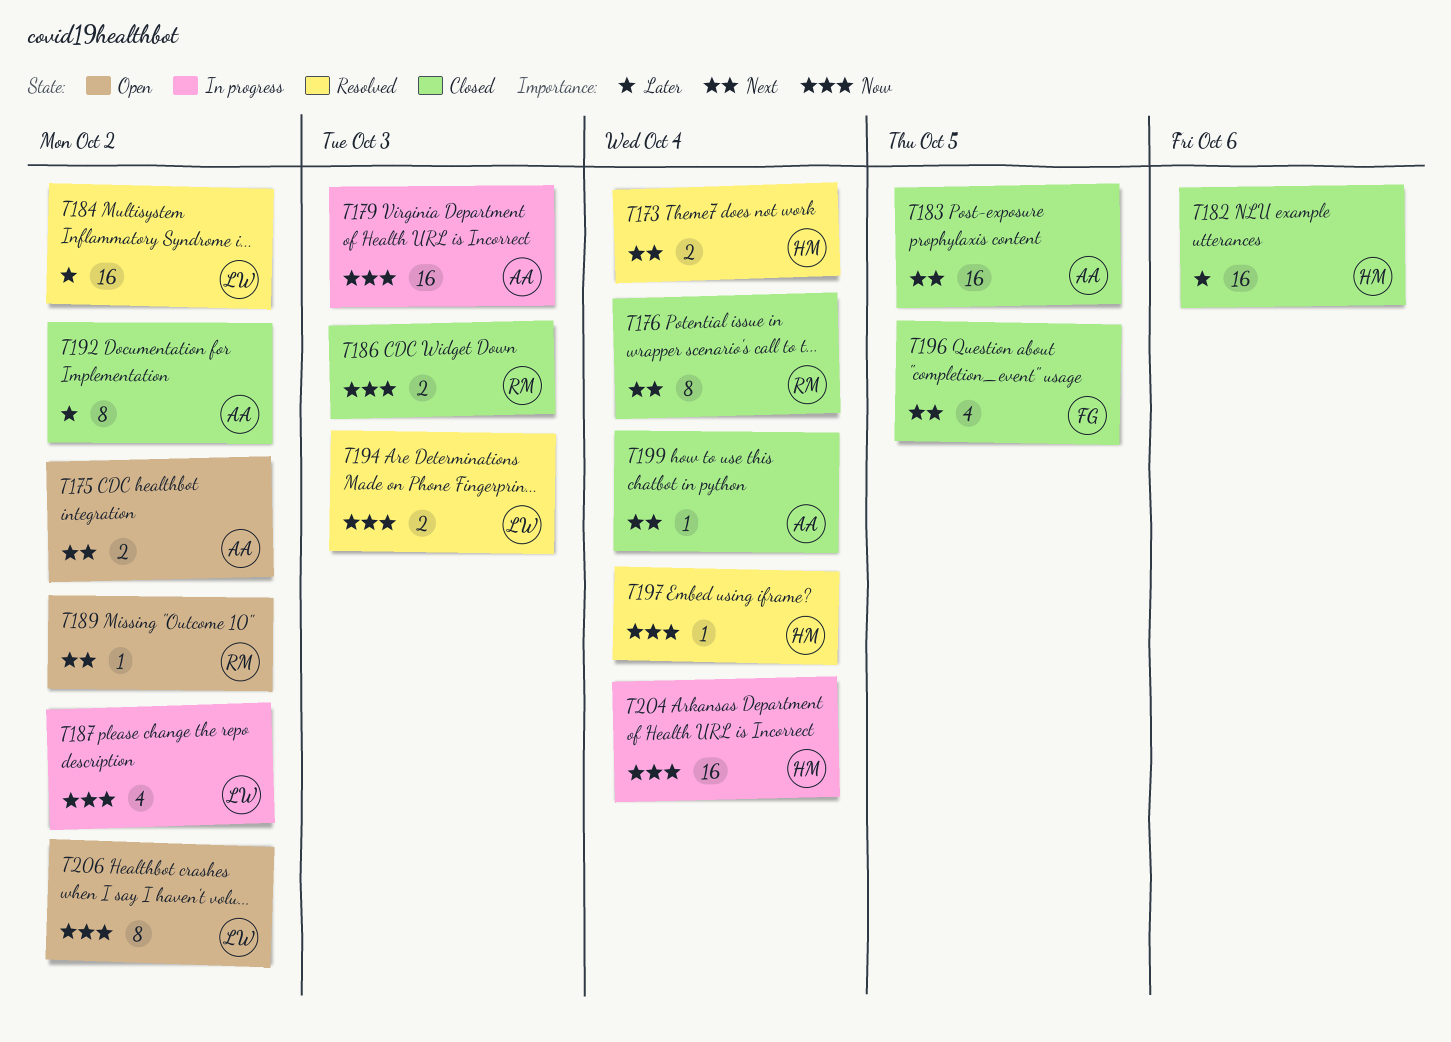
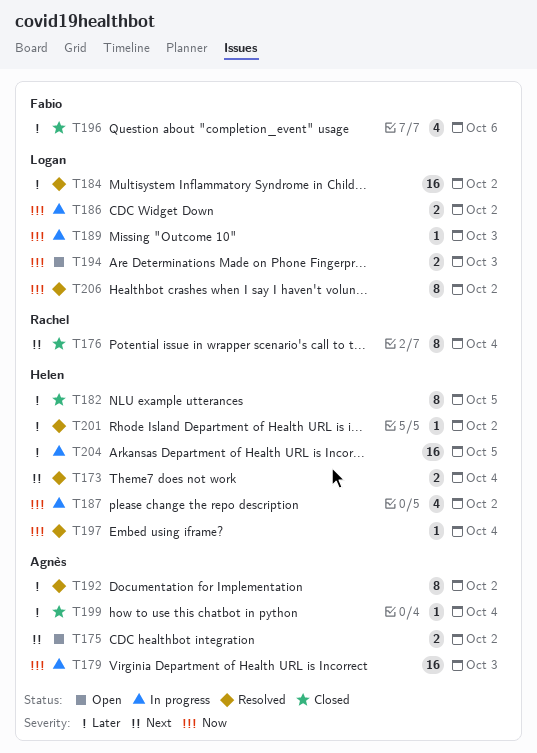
T182, estimate: 16 -> 8
T182, due: Oct 6 -> Oct 5
T183: present -> none
T186, status: Closed -> In progress
T186, owner: Rachel -> Logan
T186, due: Oct 3 -> Oct 2
T187, owner: Logan -> Helen
T189, status: Open -> In progress
T189, owner: Rachel -> Logan
T189, priority: Next -> Now
T189, due: Oct 2 -> Oct 3
T192, status: Closed -> Resolved
T194, status: Resolved -> Open
T196, priority: Next -> Later
T196, due: Oct 5 -> Oct 6
T199, priority: Next -> Later
T201: none -> present
T204, priority: Now -> Later
T204, due: Oct 4 -> Oct 5
T206, status: Open -> Resolved

